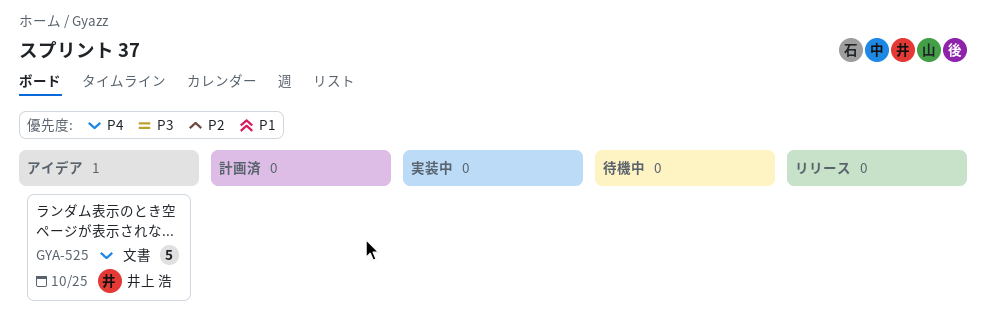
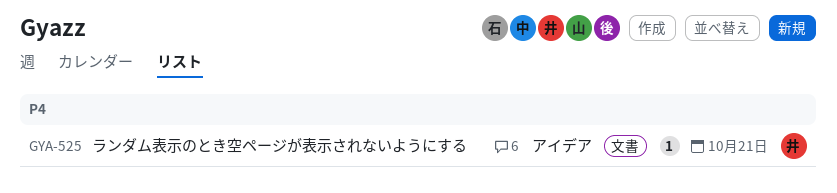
GYA-525, estimate: 5 -> 1
GYA-525, due: Oct 25 -> Oct 21

